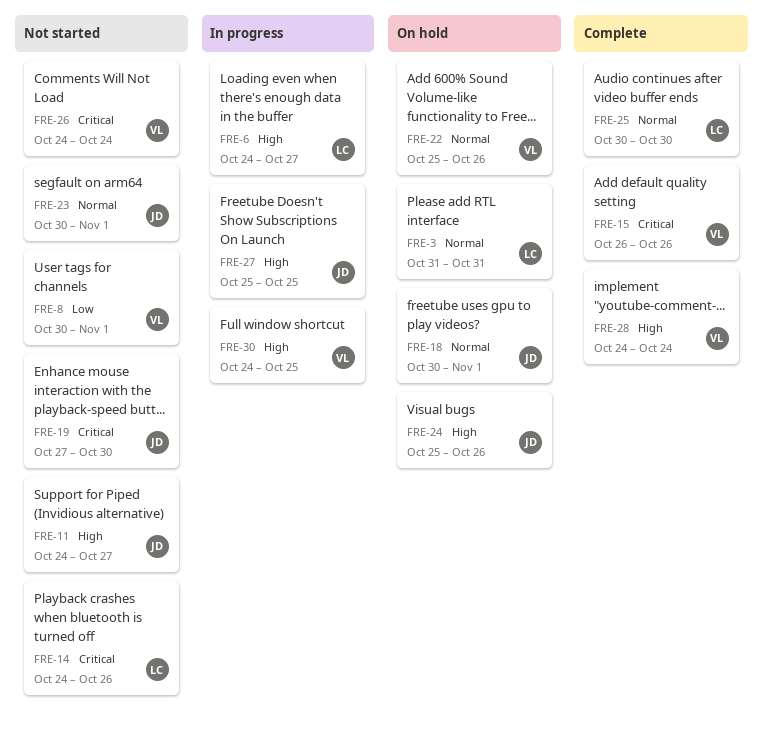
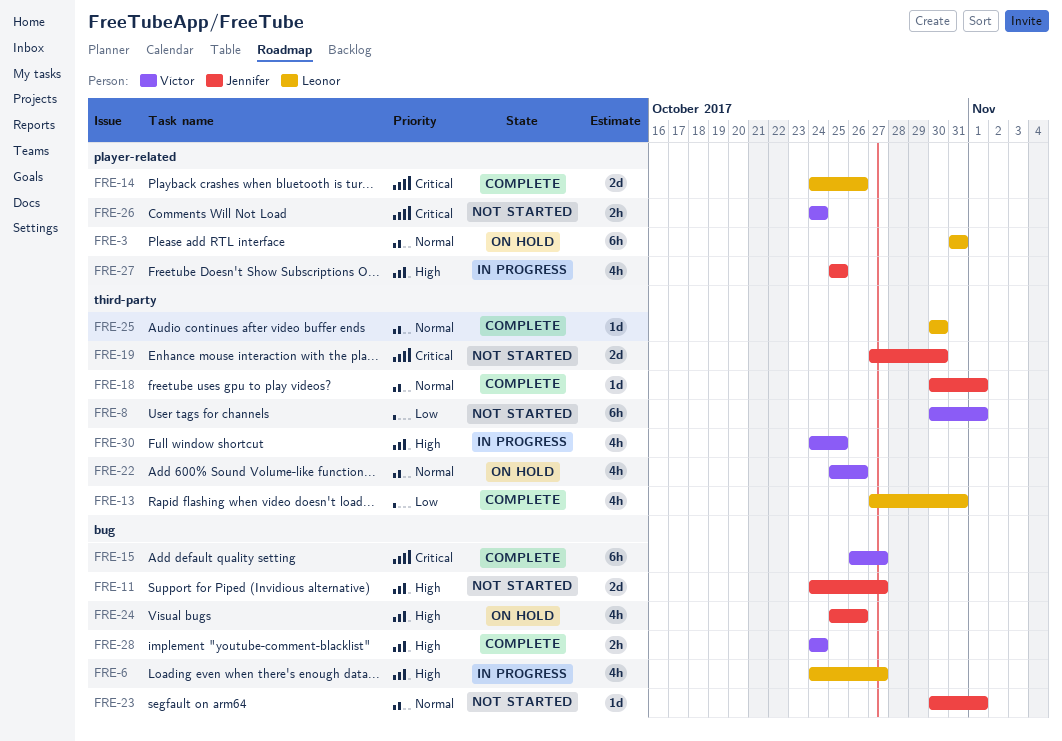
FRE-13: none -> present
FRE-14, status: Not started -> Complete
FRE-15, due: Oct 26 -> Oct 27
FRE-18, status: On hold -> Complete

